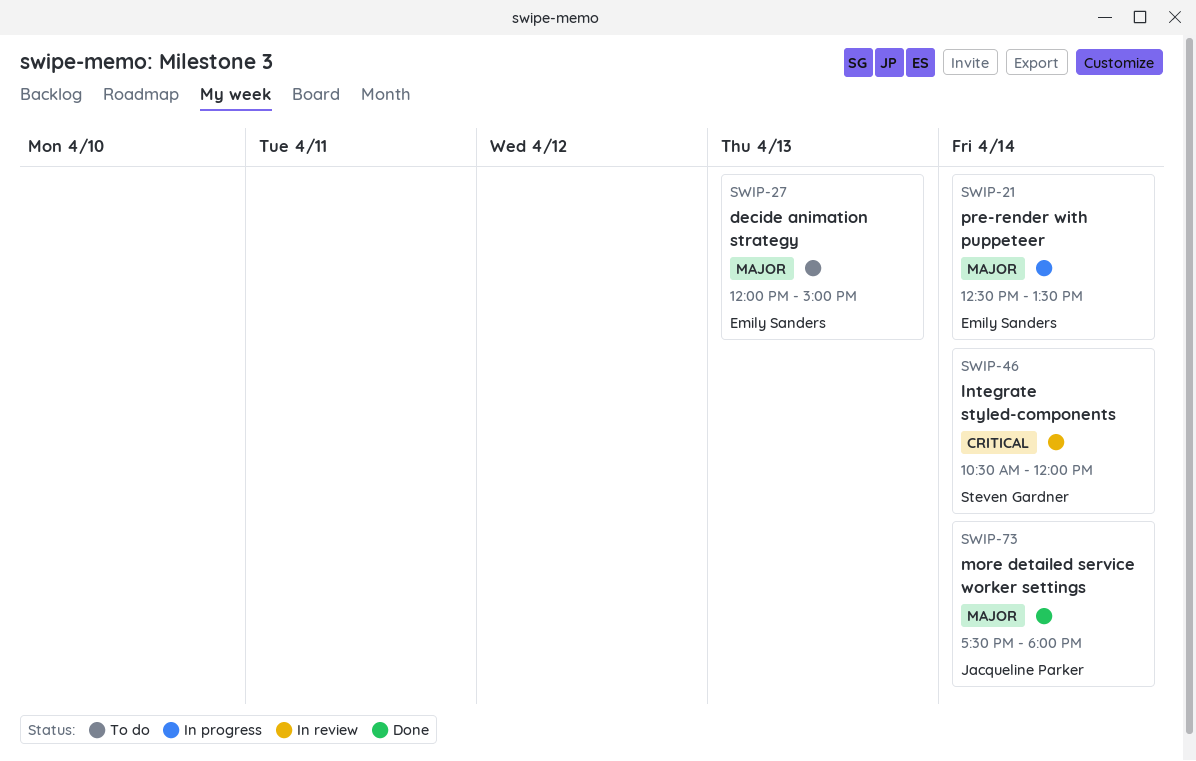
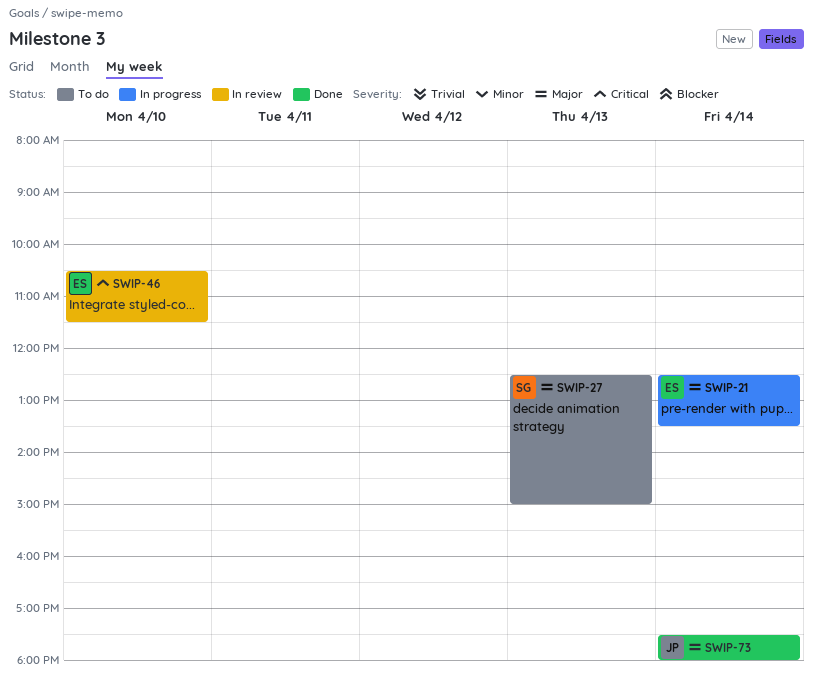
SWIP-27, owner: Emily Sanders -> Steven Gardner
SWIP-27, begins: 12:00 -> 12:30
SWIP-46, owner: Steven Gardner -> Emily Sanders
SWIP-46, day: Apr 14 -> Apr 10
SWIP-46, ends: 12:00 -> 11:30

